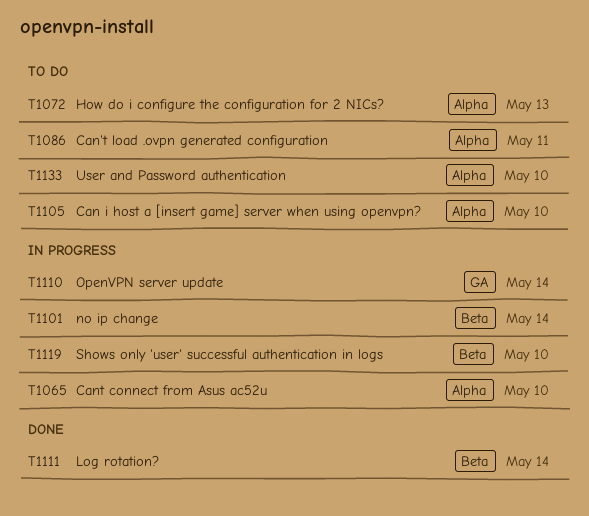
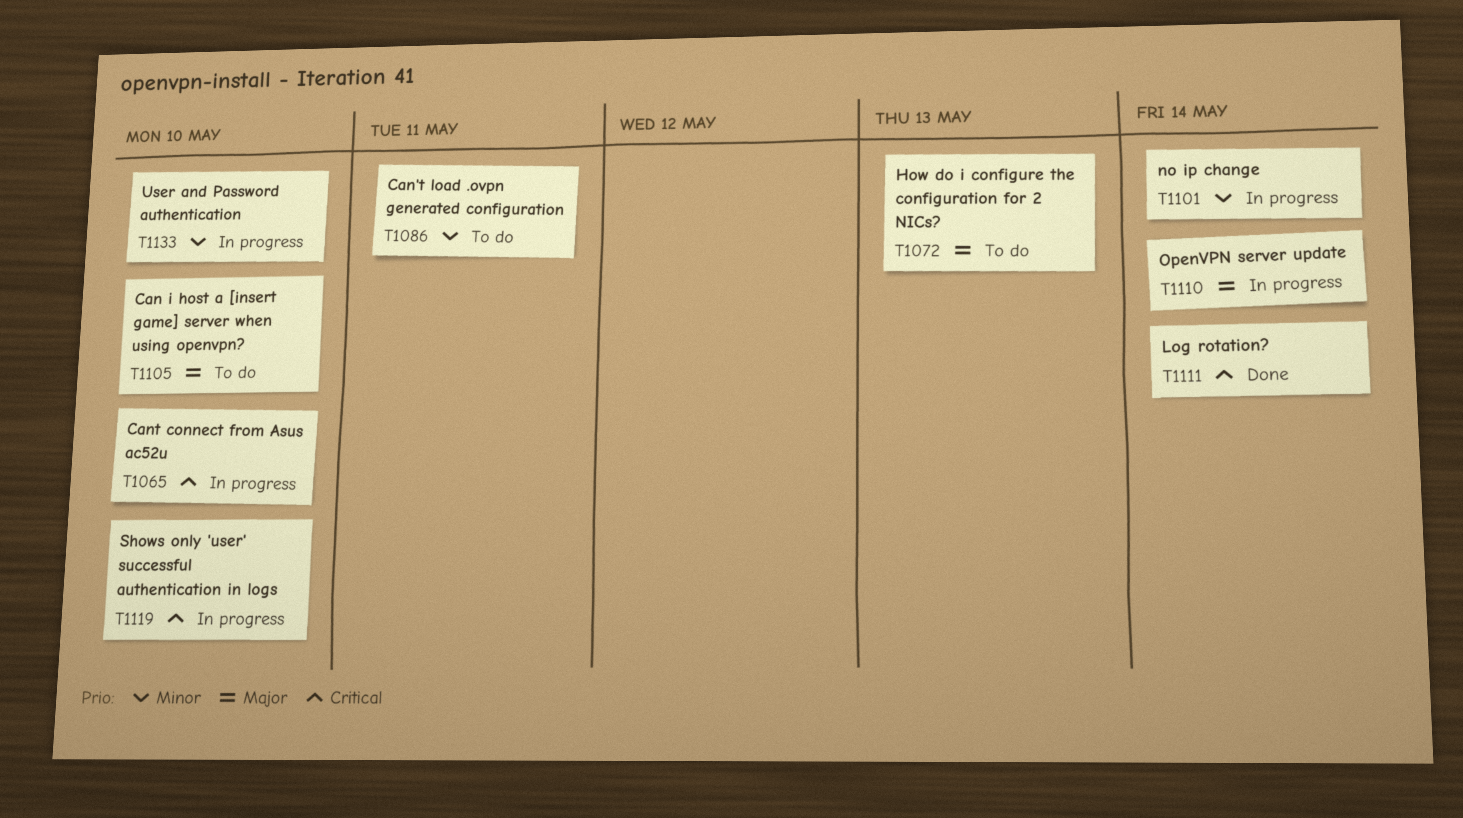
T1133, status: To do -> In progress

